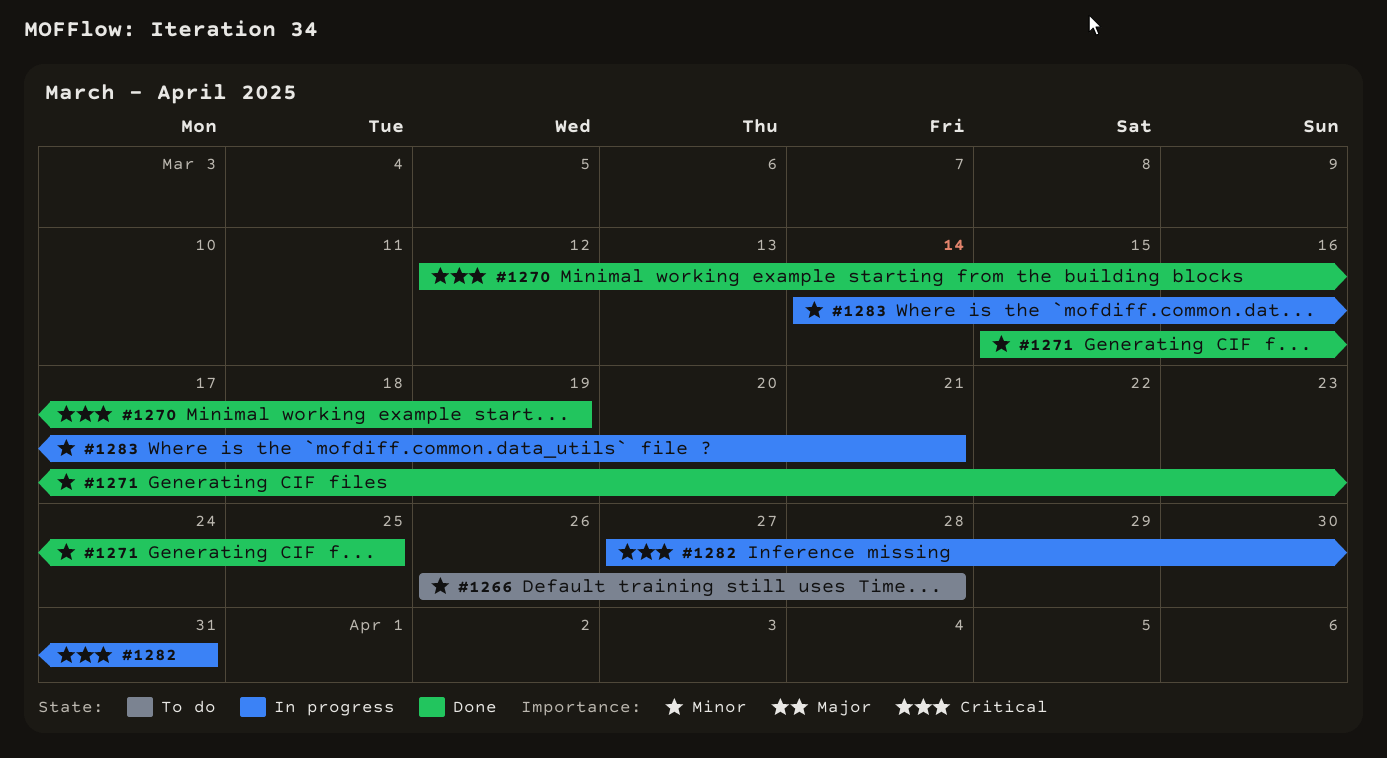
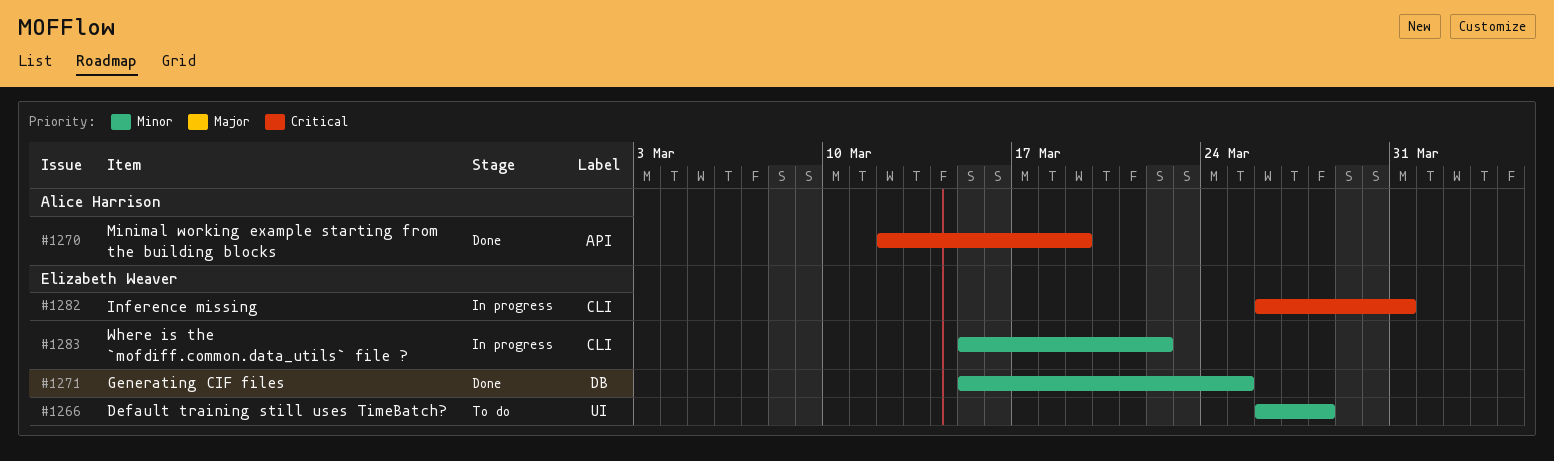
#1282, start: Mar 27 -> Mar 26
#1283, start: Mar 14 -> Mar 15
#1283, due: Mar 21 -> Mar 22

